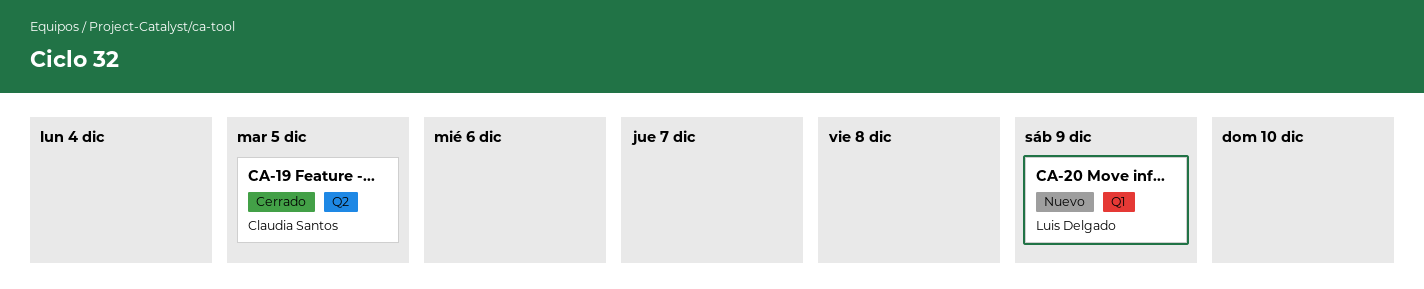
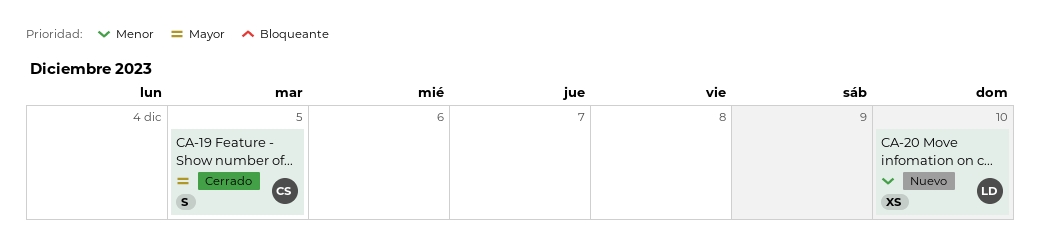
CA-20, due: Dec 9 -> Dec 10

